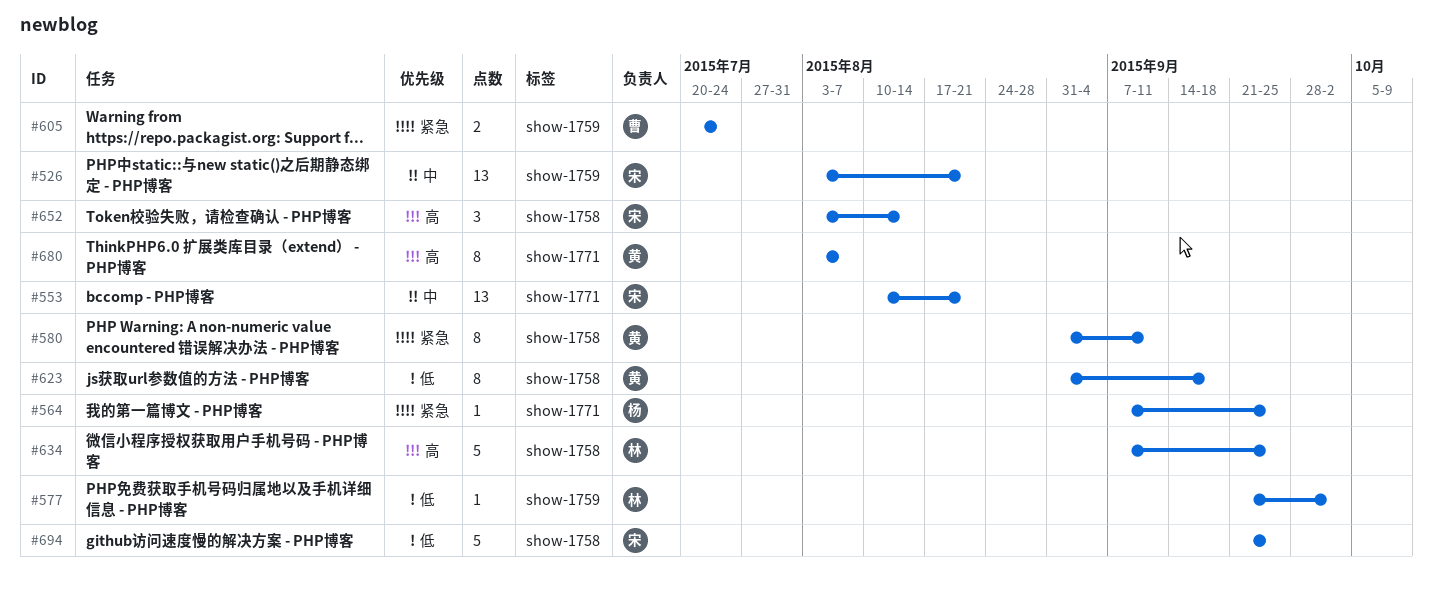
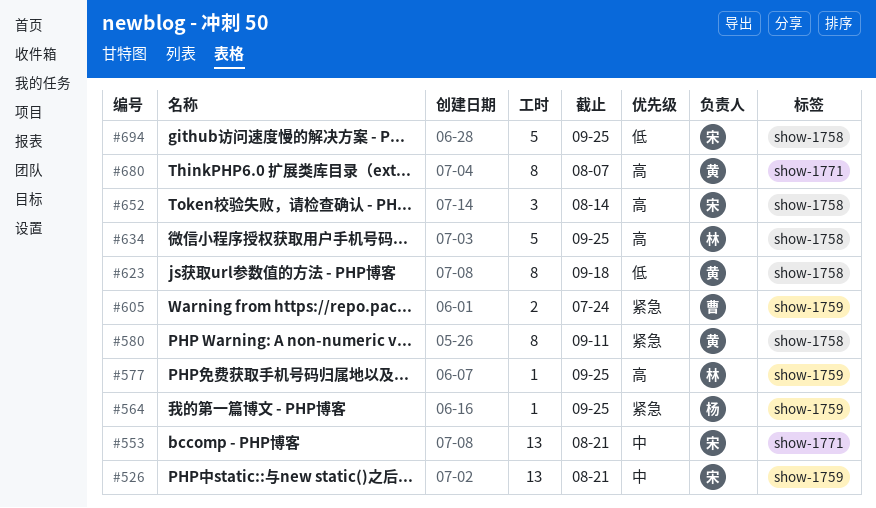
#564, label: show-1771 -> show-1759
#577, priority: 低 -> 高
#577, due: Oct 2 -> Sep 25

